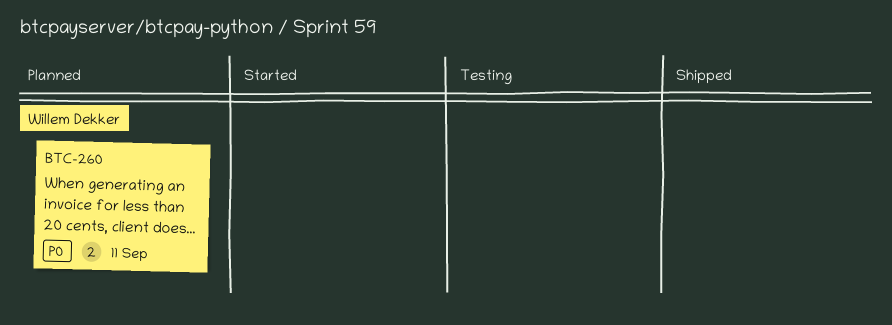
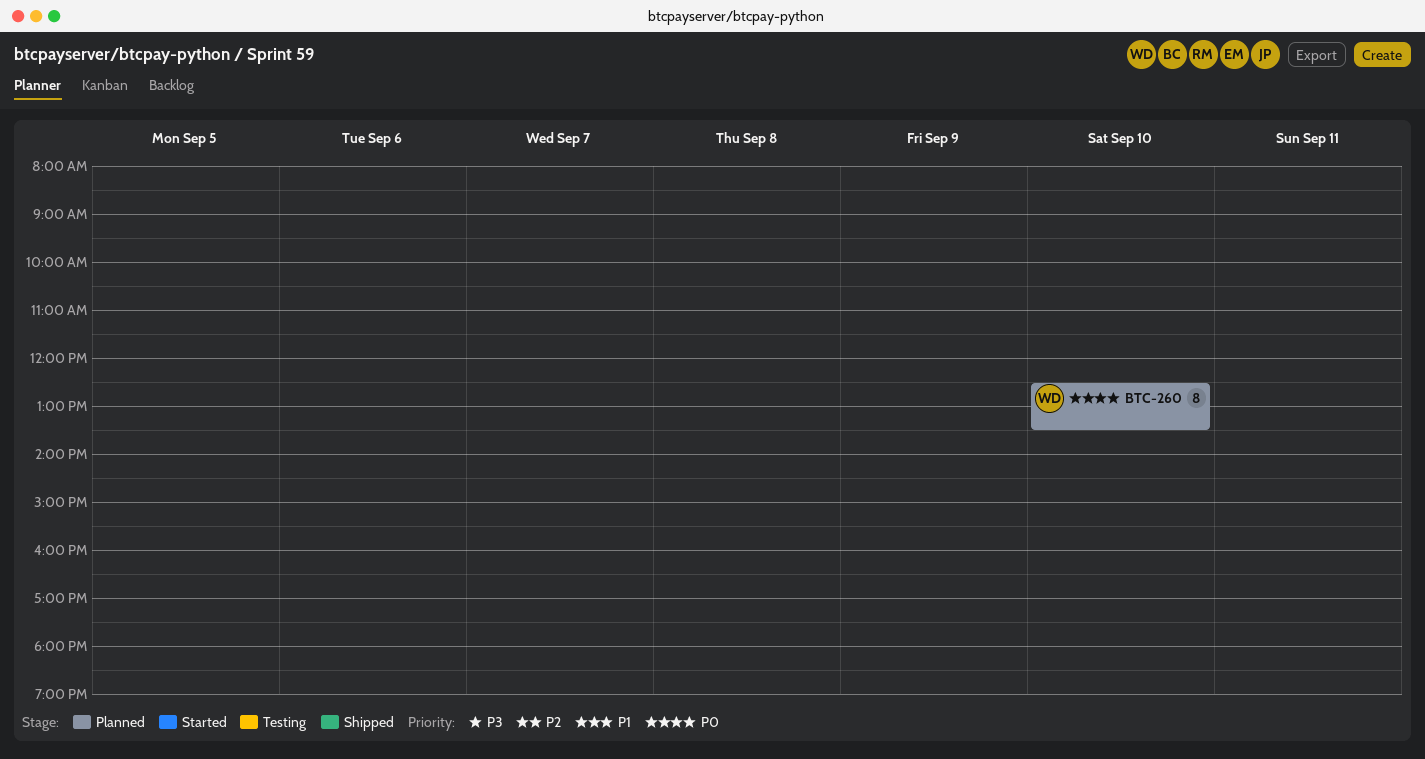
BTC-260, estimate: 2 -> 8
BTC-260, day: Sep 11 -> Sep 10

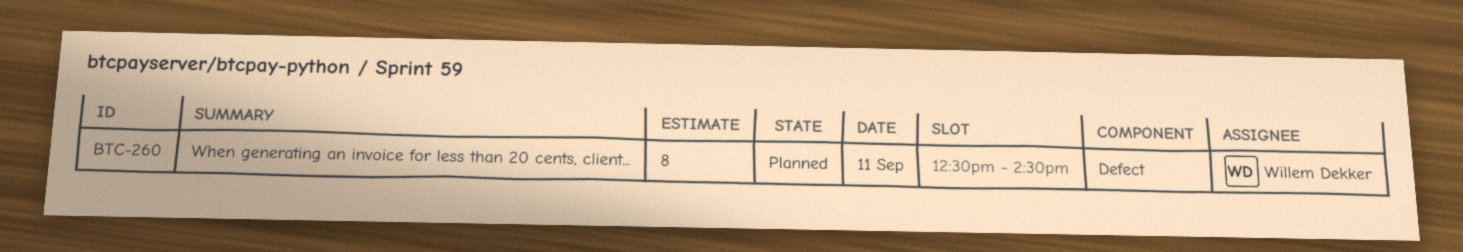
BTC-260, day: Sep 10 -> Sep 11
BTC-260, ends: 13:30 -> 14:30

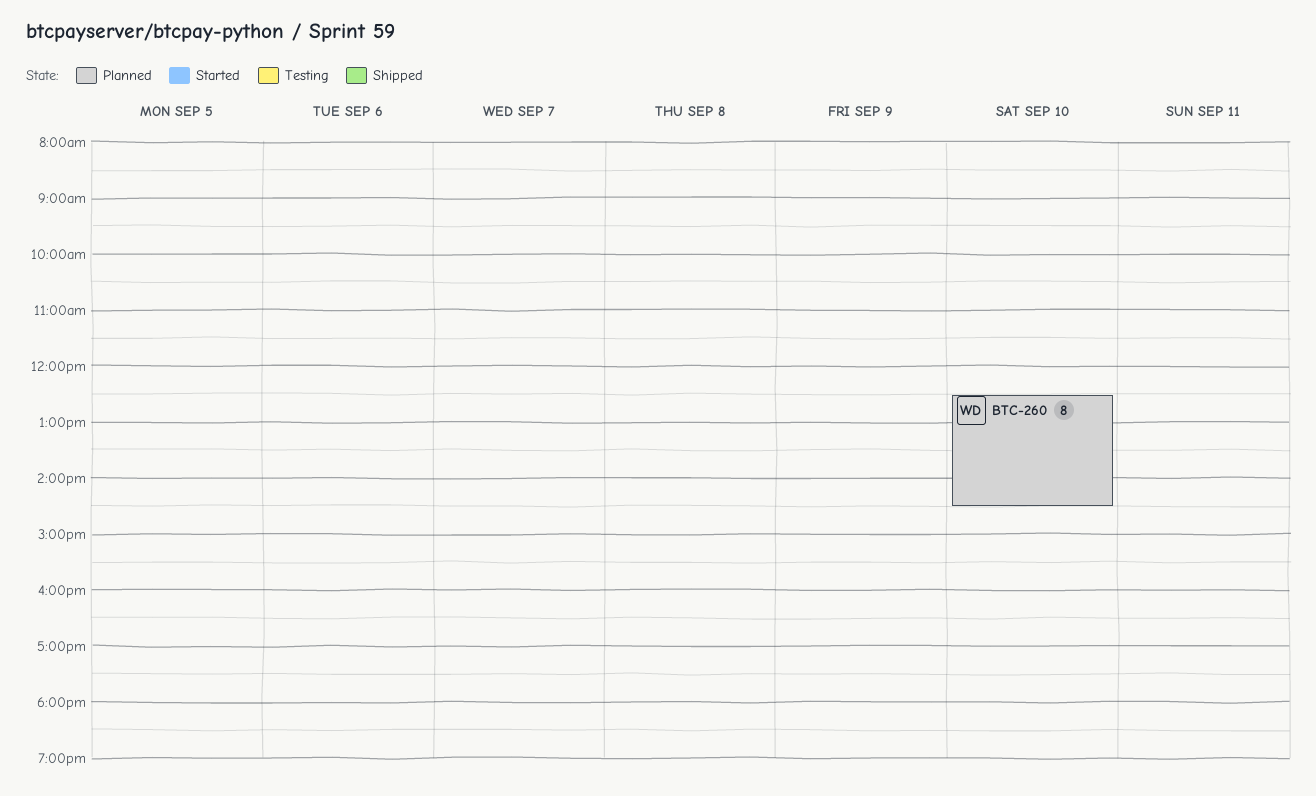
BTC-260, day: Sep 11 -> Sep 10

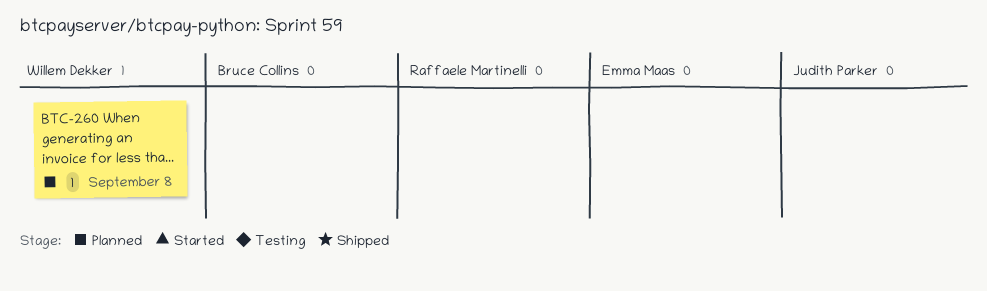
BTC-260, estimate: 8 -> 1
BTC-260, day: Sep 10 -> Sep 8

